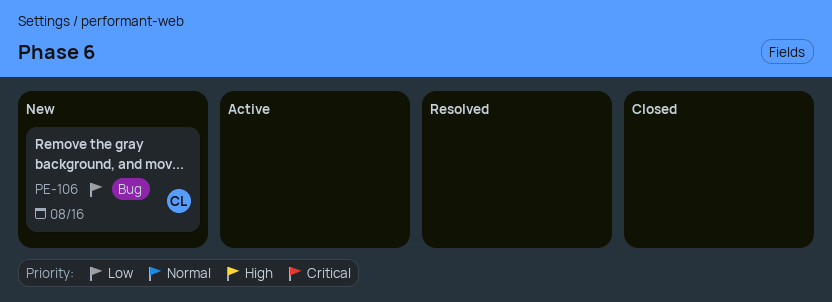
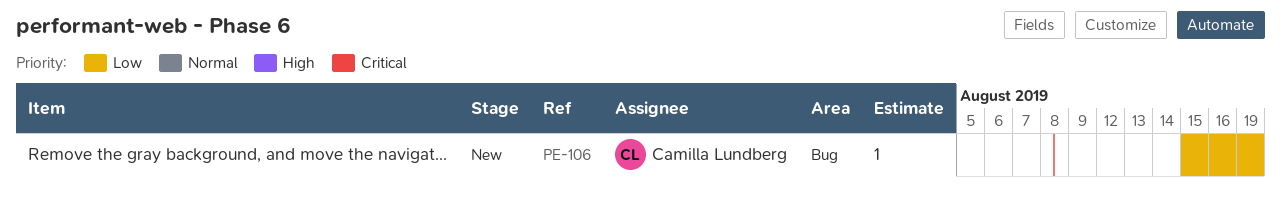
PE-106, due: Aug 16 -> Aug 19

